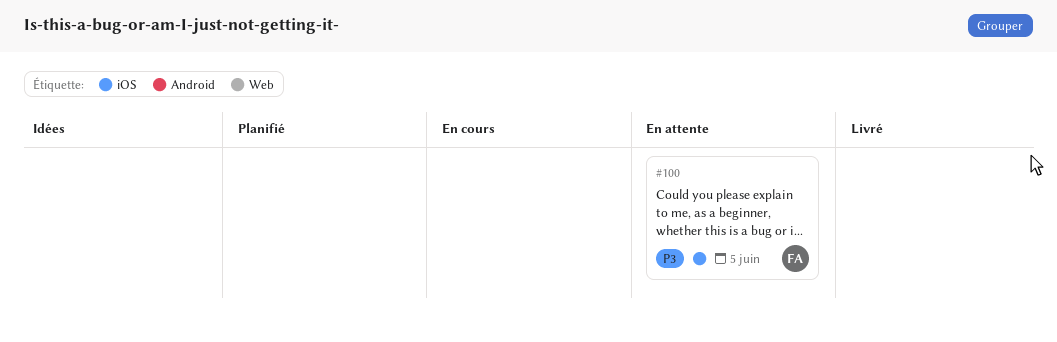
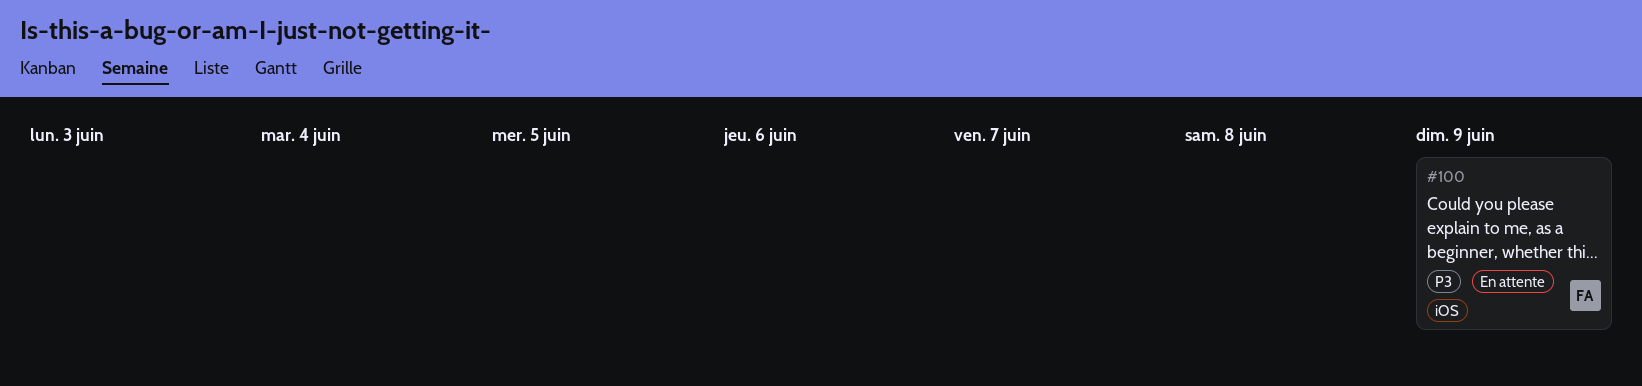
#100, due: Jun 5 -> Jun 9

